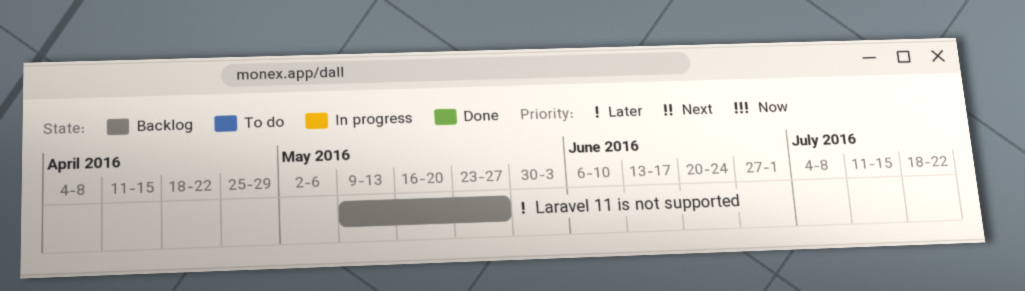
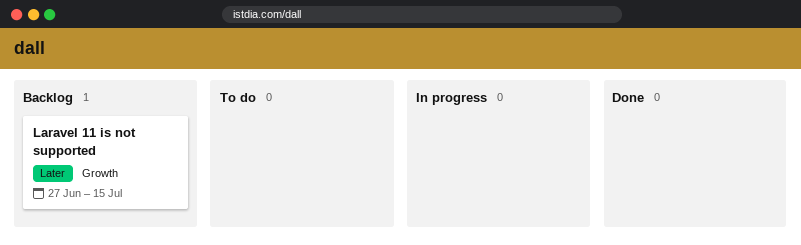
Laravel 11 is not supported, start: May 9 -> Jun 27
Laravel 11 is not supported, due: May 27 -> Jul 15

